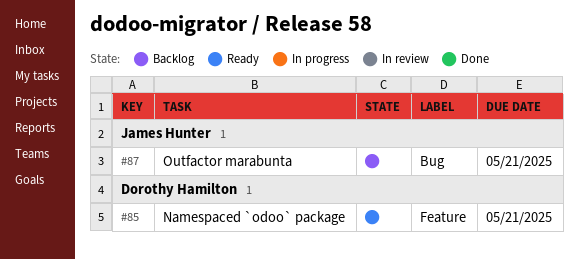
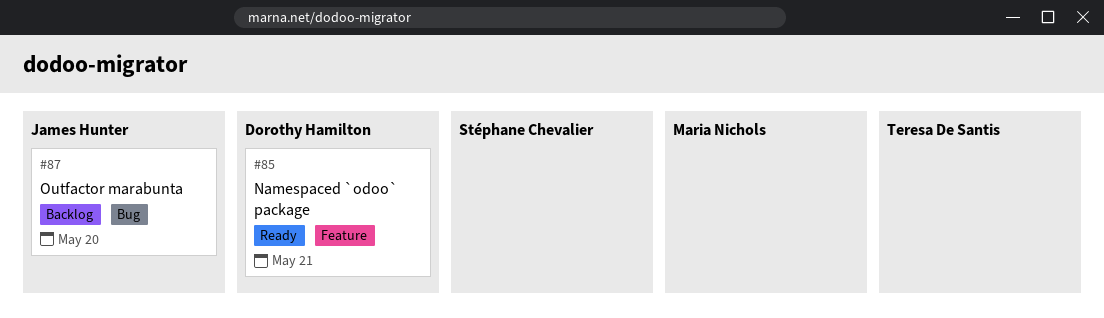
#87, due: May 21 -> May 20

